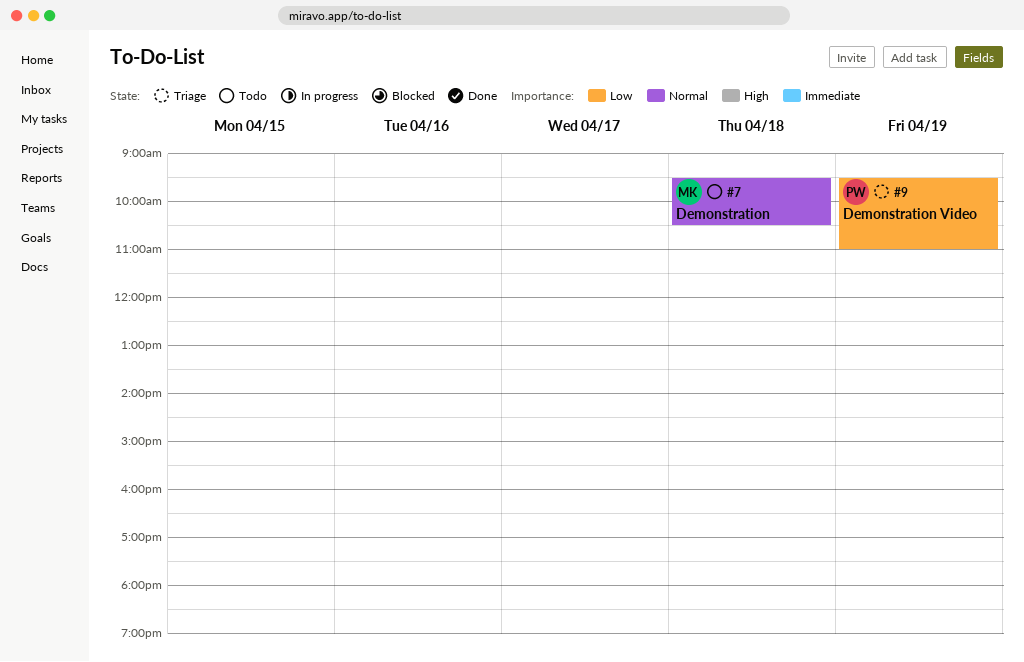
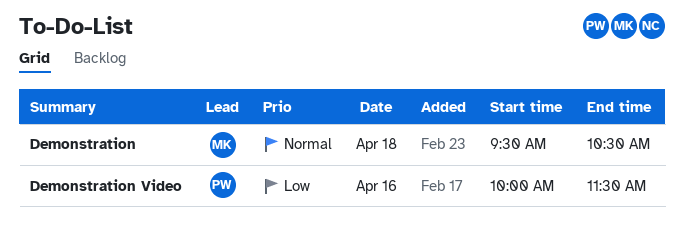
Demonstration Video, day: Apr 19 -> Apr 16
Demonstration Video, begins: 09:30 -> 10:00
Demonstration Video, ends: 11:00 -> 11:30

